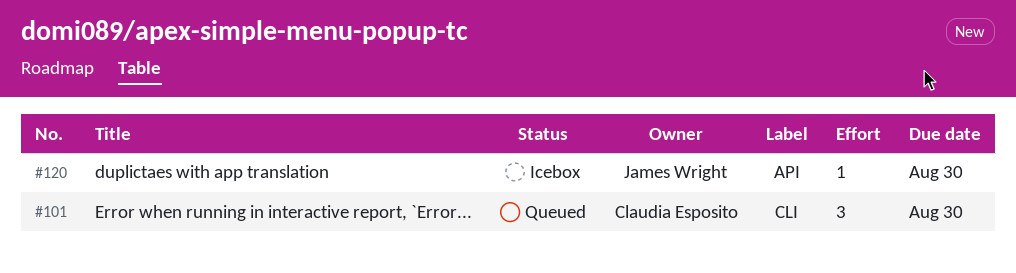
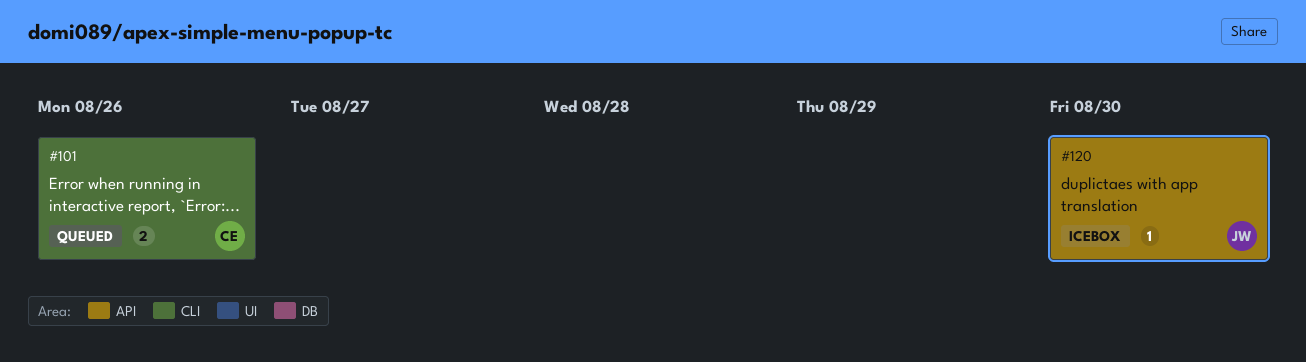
#101, estimate: 3 -> 2
#101, due: Aug 30 -> Aug 26

